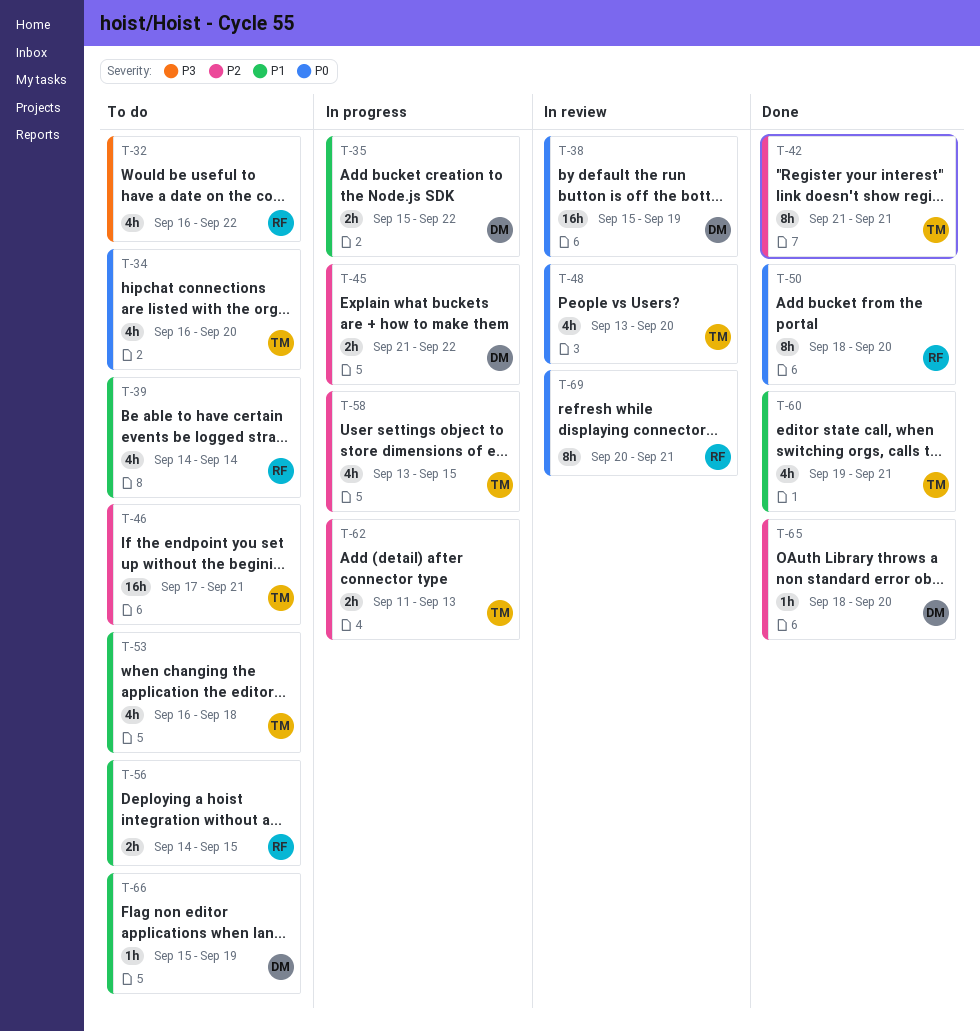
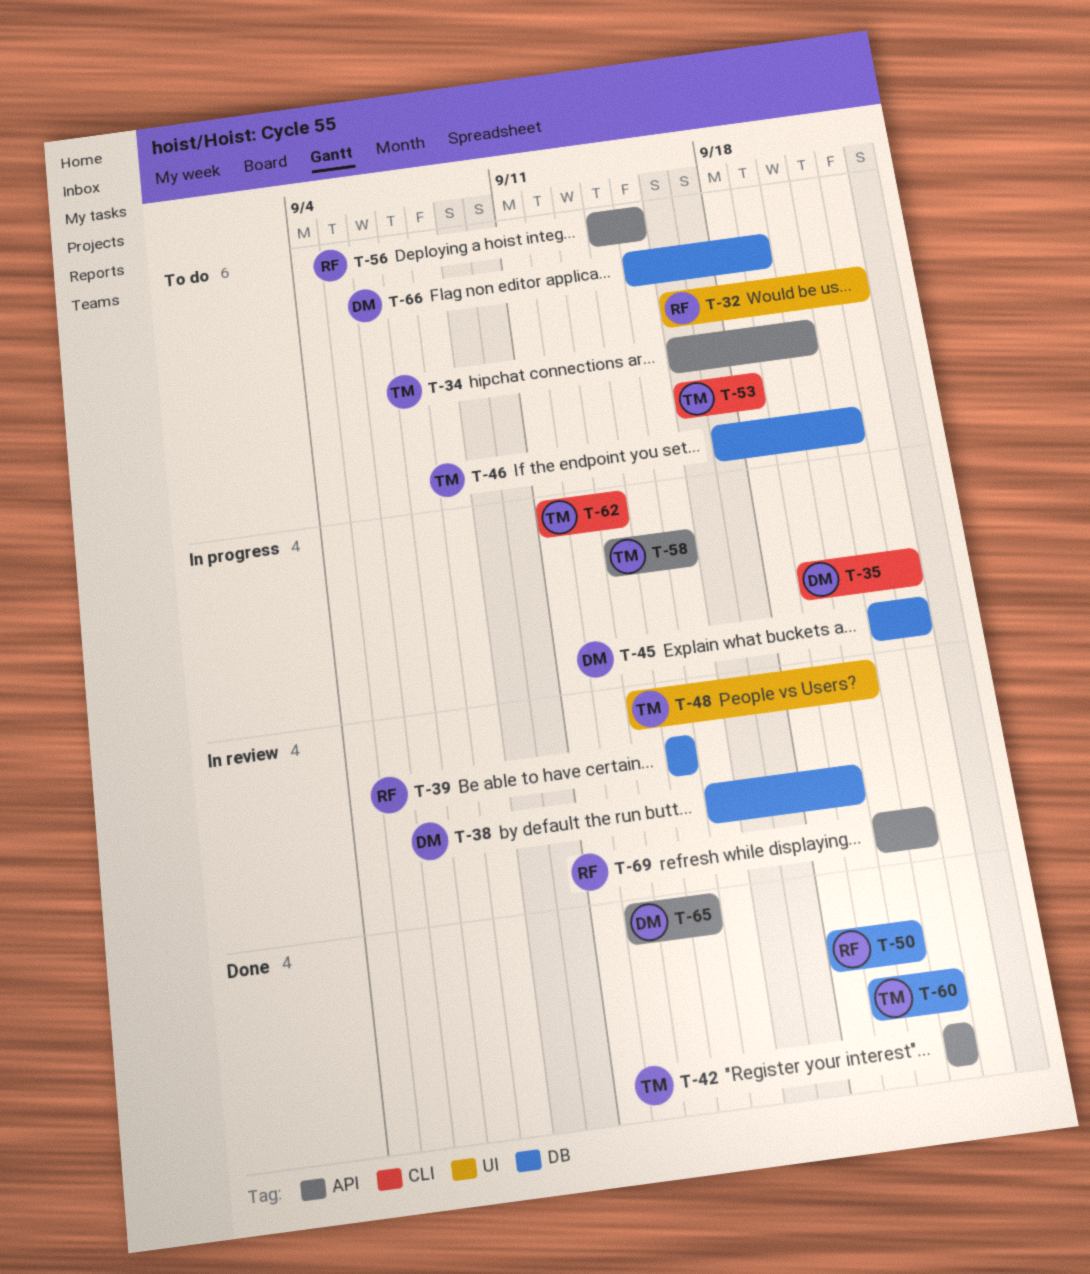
T-35, start: Sep 15 -> Sep 19
T-39, status: To do -> In review
T-65, start: Sep 18 -> Sep 12
T-65, due: Sep 20 -> Sep 14

